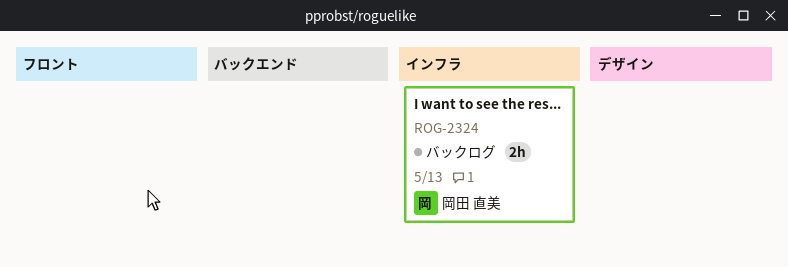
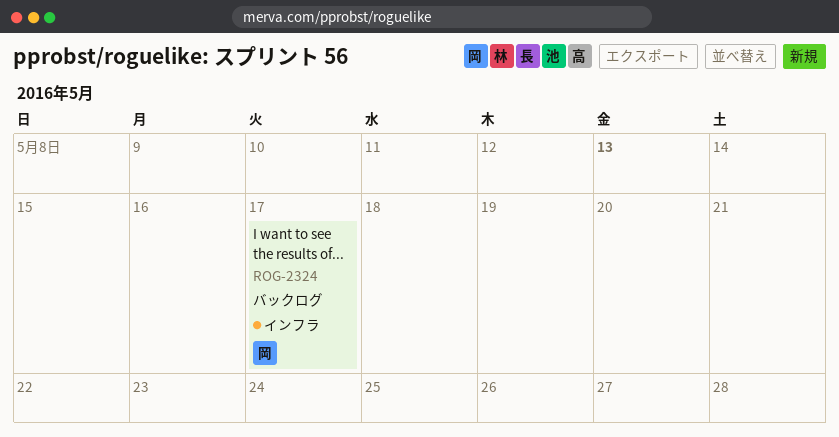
ROG-2324, due: May 13 -> May 17

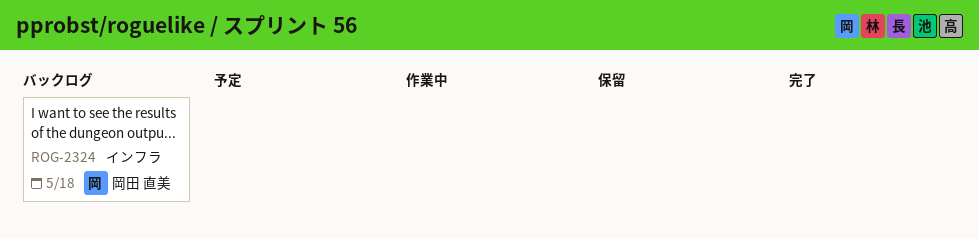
ROG-2324, due: May 17 -> May 18

